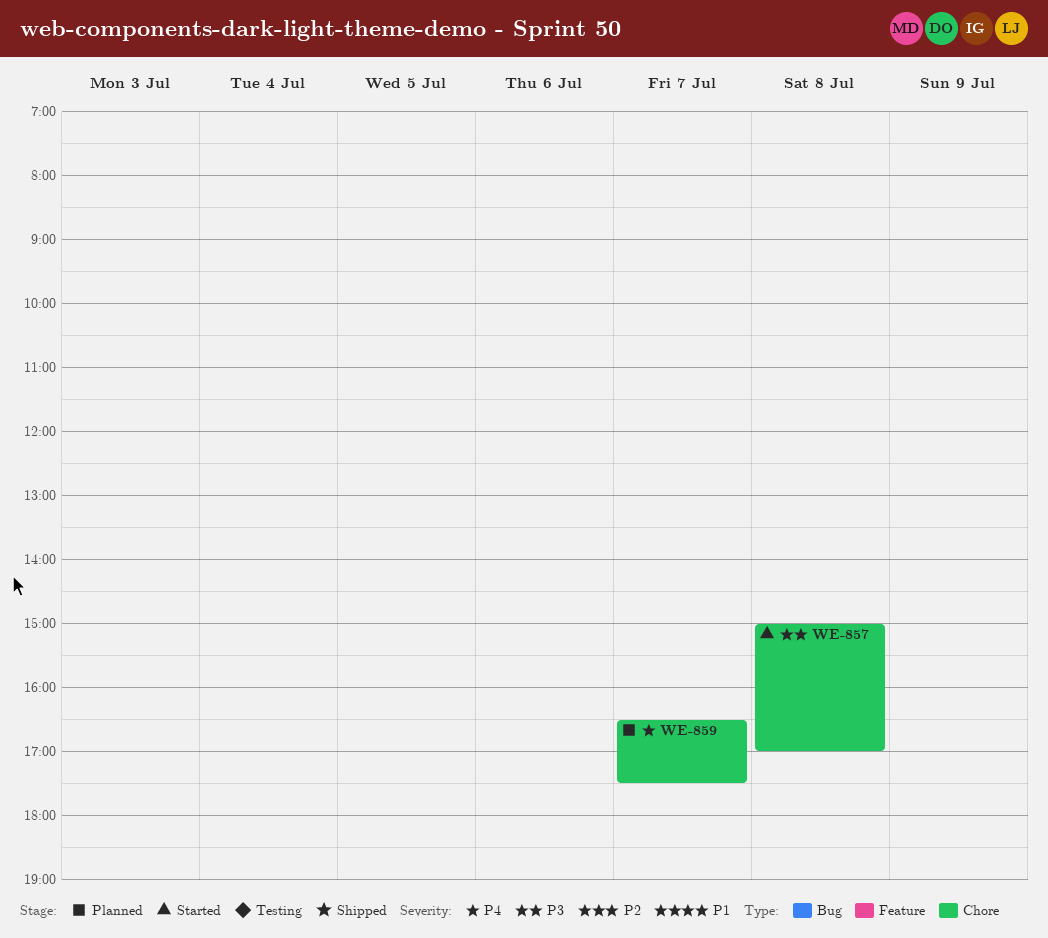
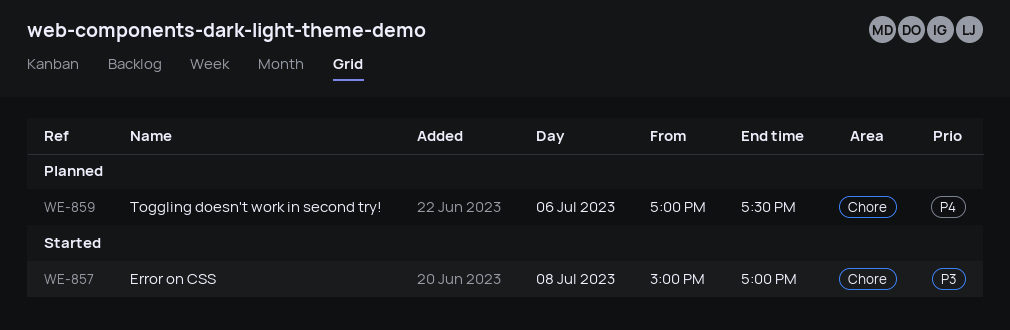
WE-859, day: Jul 7 -> Jul 6
WE-859, begins: 16:30 -> 17:00

